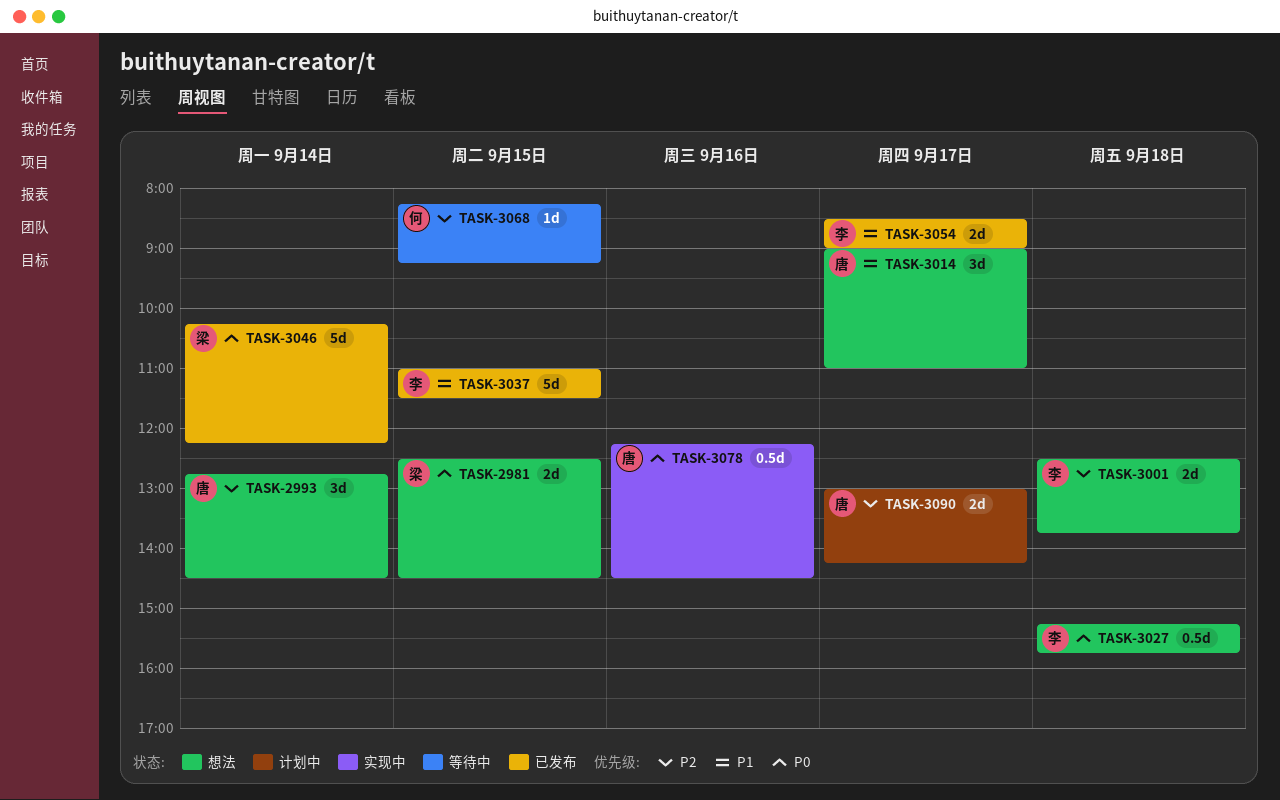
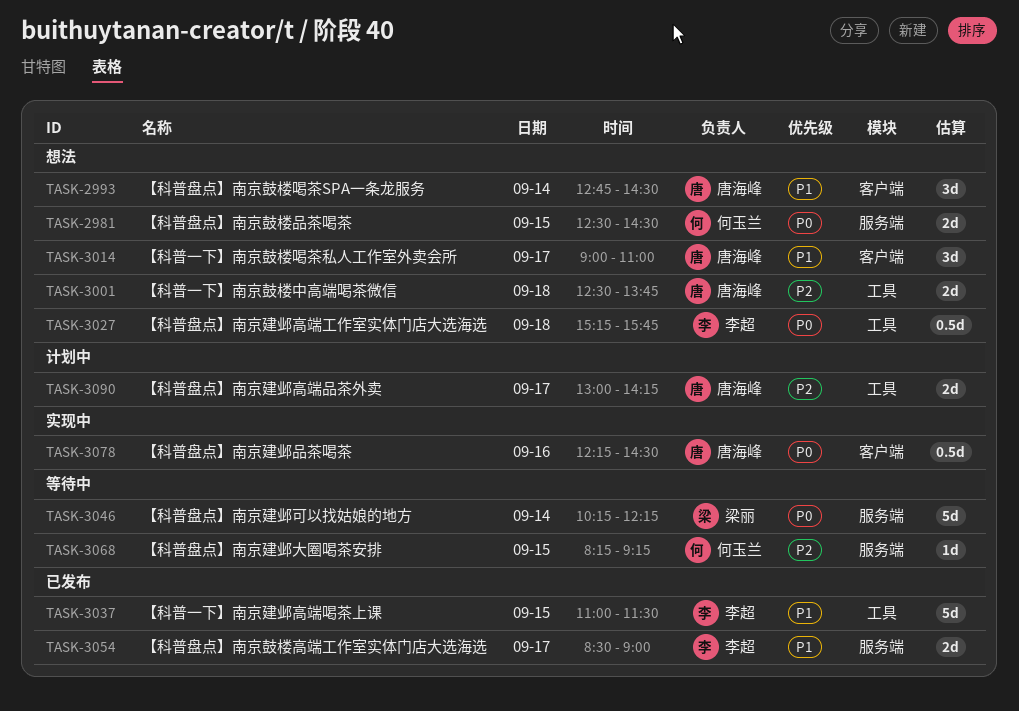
TASK-2981, owner: 梁丽 -> 何玉兰
TASK-2993, priority: P2 -> P1
TASK-3001, owner: 李超 -> 唐海峰
TASK-3046, status: 已发布 -> 等待中

